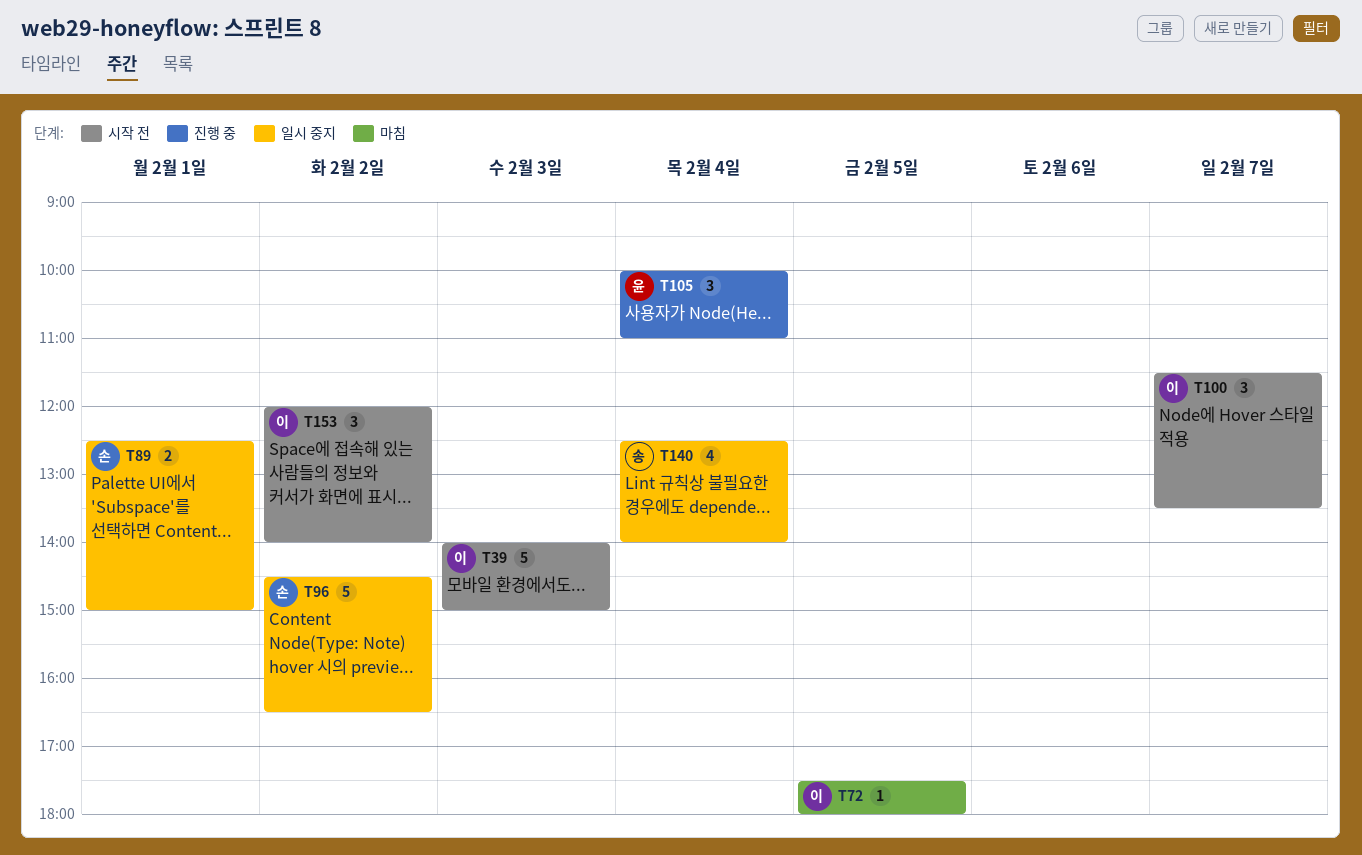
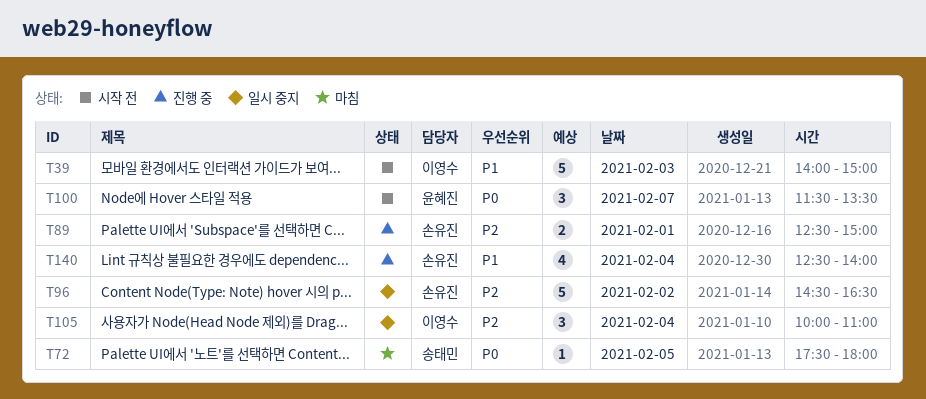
T72, owner: 이영수 -> 송태민
T89, status: 일시 중지 -> 진행 중
T100, owner: 이영수 -> 윤혜진
T105, status: 진행 중 -> 일시 중지
T105, owner: 윤혜진 -> 이영수
T140, status: 일시 중지 -> 진행 중
T140, owner: 송태민 -> 손유진
T153: present -> none

